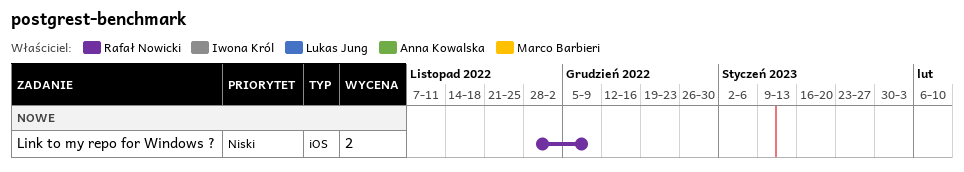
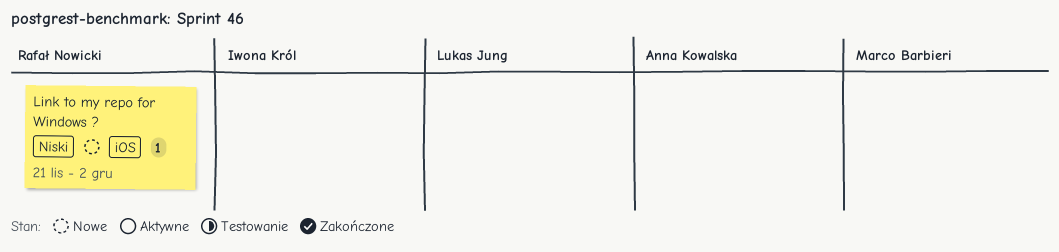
Link to my repo for Windows ?, estimate: 2 -> 1
Link to my repo for Windows ?, start: Nov 28 -> Nov 21
Link to my repo for Windows ?, due: Dec 9 -> Dec 2

